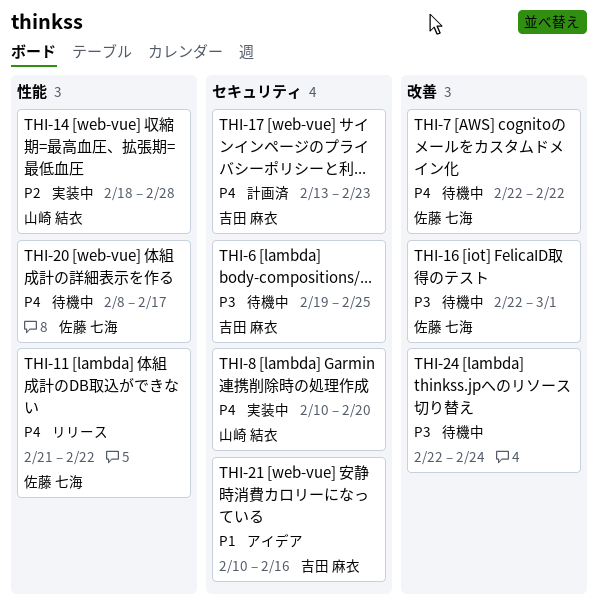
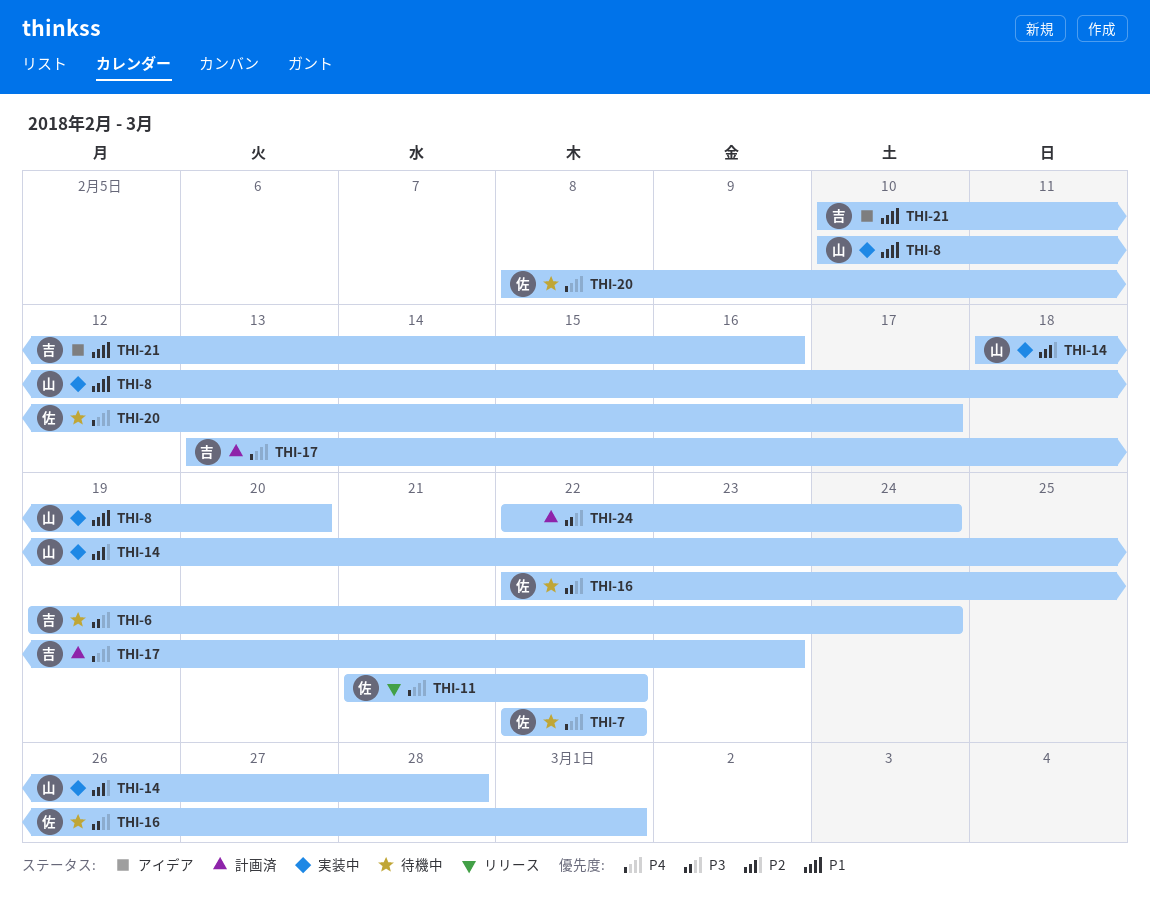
THI-6, due: Feb 25 -> Feb 24
THI-8, priority: P4 -> P1
THI-24, status: 待機中 -> 計画済

